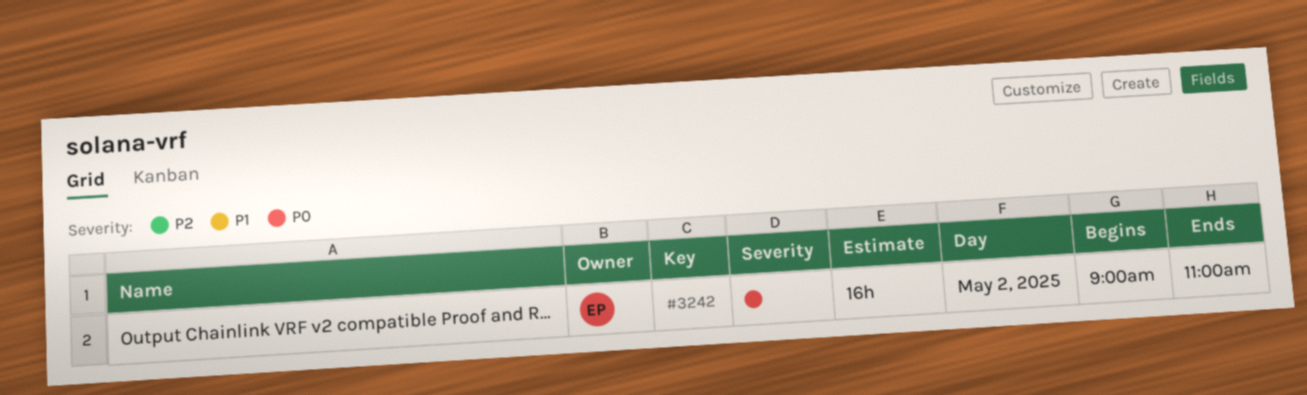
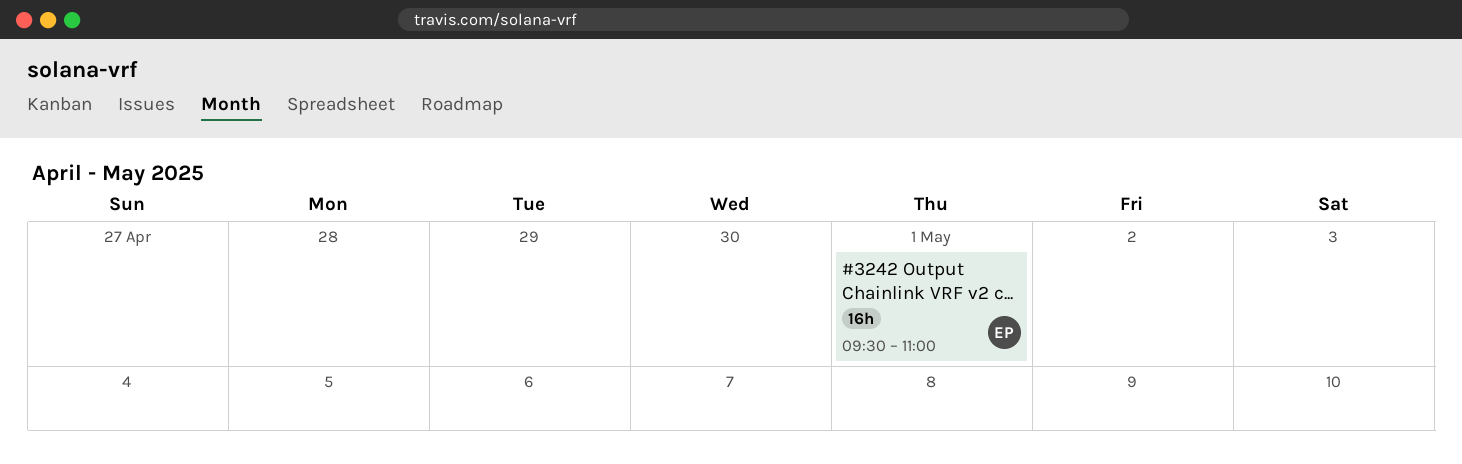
#3242, day: May 2 -> May 1
#3242, begins: 09:00 -> 09:30

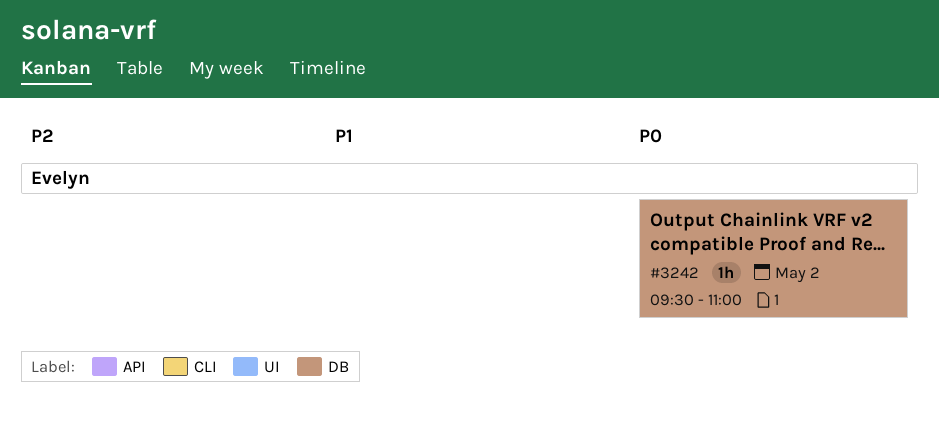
#3242, estimate: 16h -> 1h
#3242, day: May 1 -> May 2

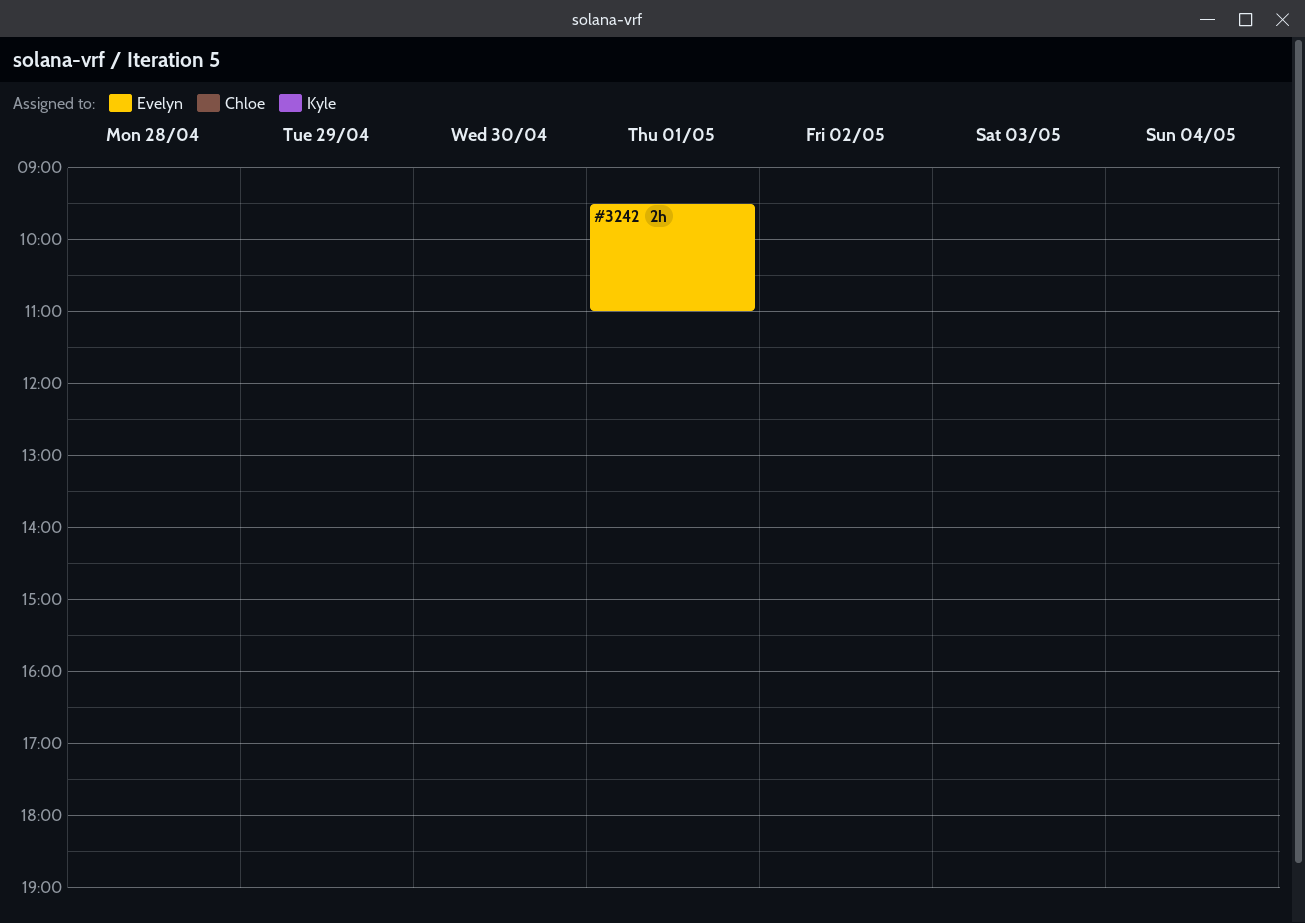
#3242, estimate: 1h -> 2h
#3242, day: May 2 -> May 1

